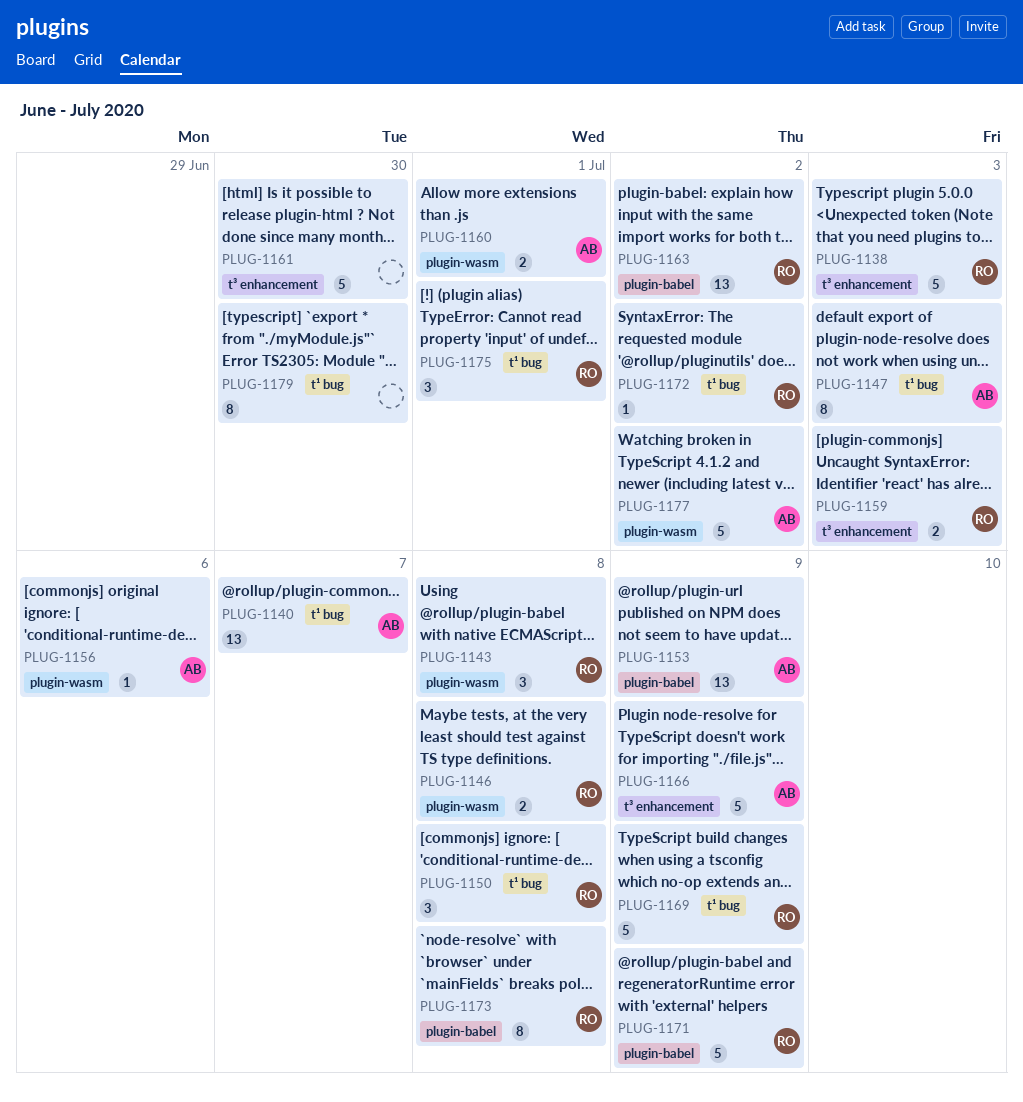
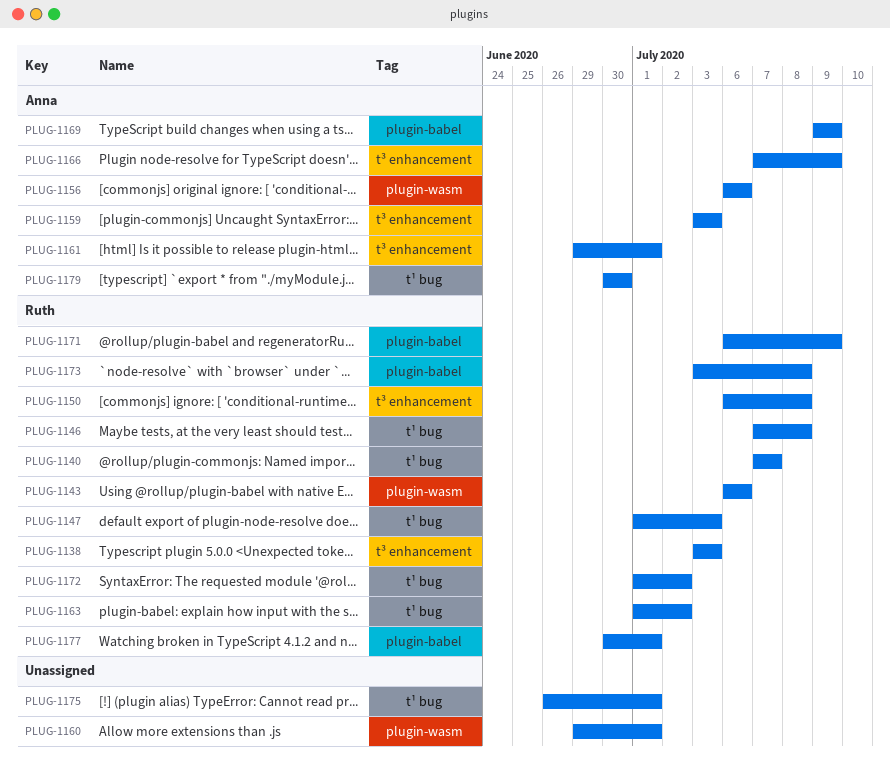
PLUG-1140, owner: Anna -> Ruth
PLUG-1143, due: Jul 8 -> Jul 6
PLUG-1146, label: plugin-wasm -> t¹ bug
PLUG-1147, owner: Anna -> Ruth
PLUG-1150, label: t¹ bug -> t³ enhancement
PLUG-1153: present -> none
PLUG-1159, owner: Ruth -> Anna
PLUG-1160, owner: Anna -> none
PLUG-1161, owner: none -> Anna
PLUG-1161, due: Jun 30 -> Jul 1
PLUG-1163, label: plugin-babel -> t¹ bug
PLUG-1169, owner: Ruth -> Anna
PLUG-1169, label: t¹ bug -> plugin-babel
PLUG-1175, owner: Ruth -> none
PLUG-1177, owner: Anna -> Ruth
PLUG-1177, label: plugin-wasm -> plugin-babel
PLUG-1177, due: Jul 2 -> Jul 1
PLUG-1179, owner: none -> Anna

